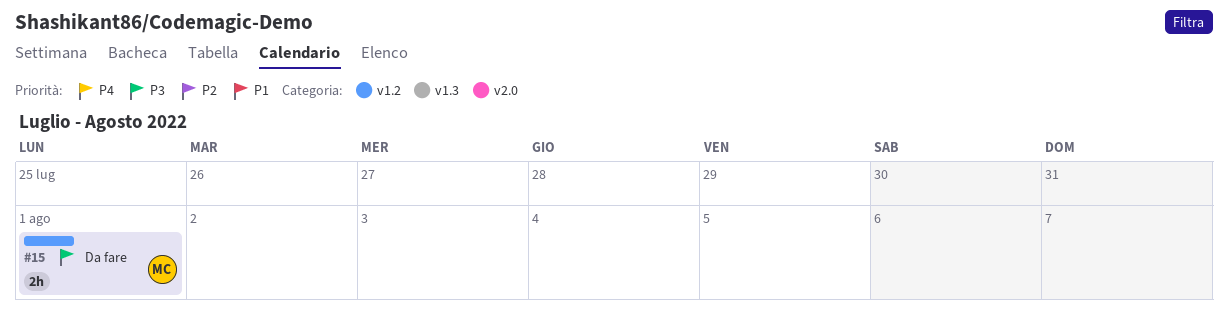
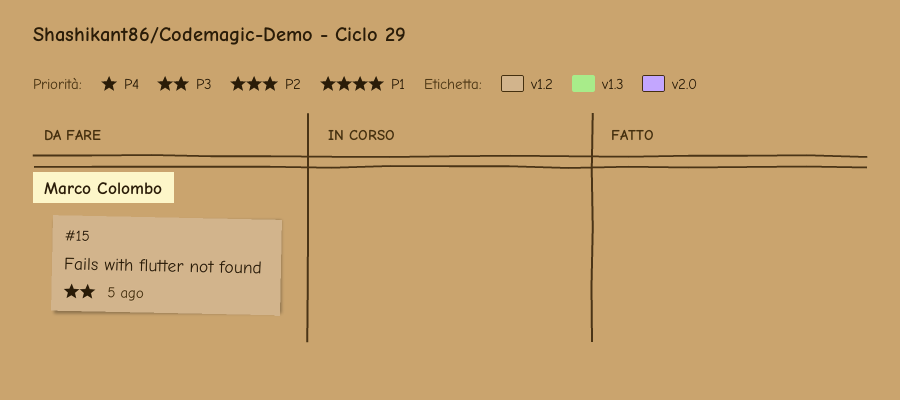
#15, due: Aug 1 -> Aug 5

